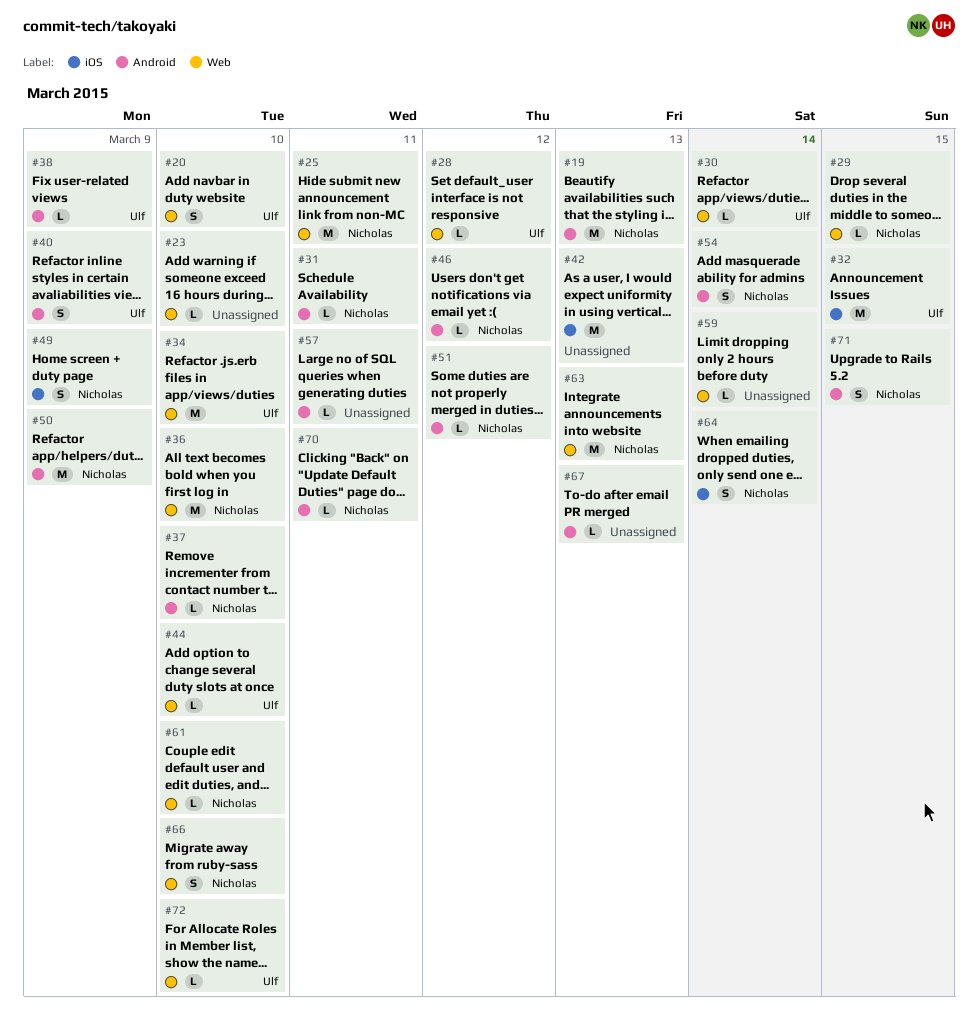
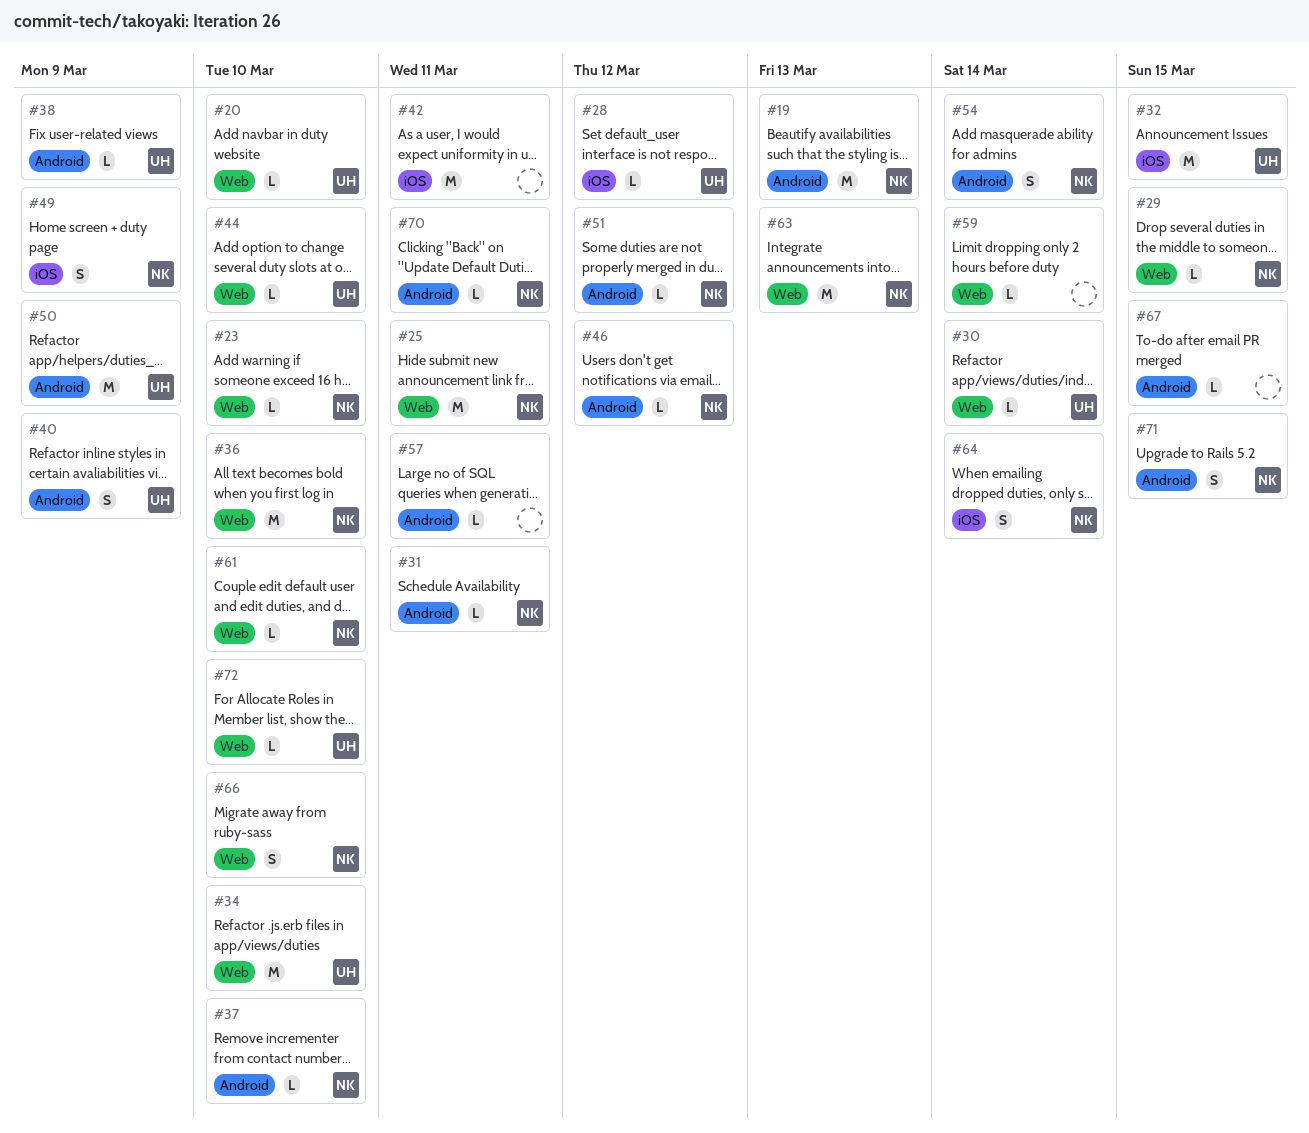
#20, estimate: S -> L
#23, owner: none -> Nicholas
#28, label: Web -> iOS
#42, due: Mar 13 -> Mar 11
#50, owner: Nicholas -> Ulf
#67, due: Mar 13 -> Mar 15

